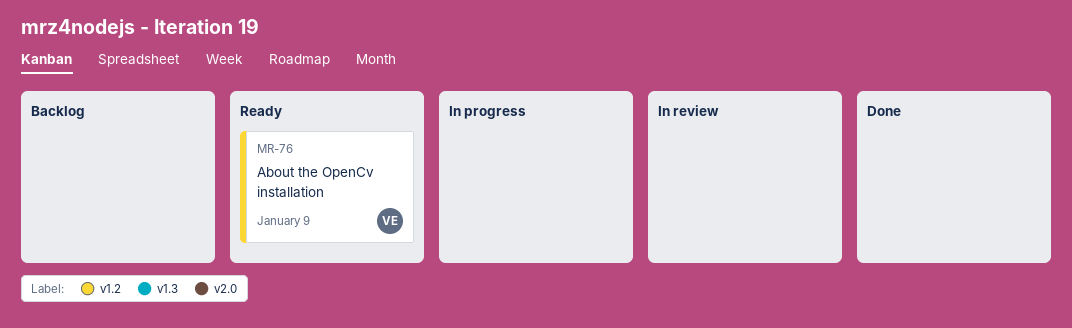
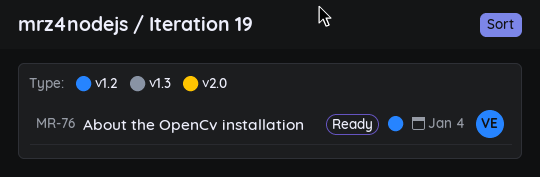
MR-76, due: Jan 9 -> Jan 4

